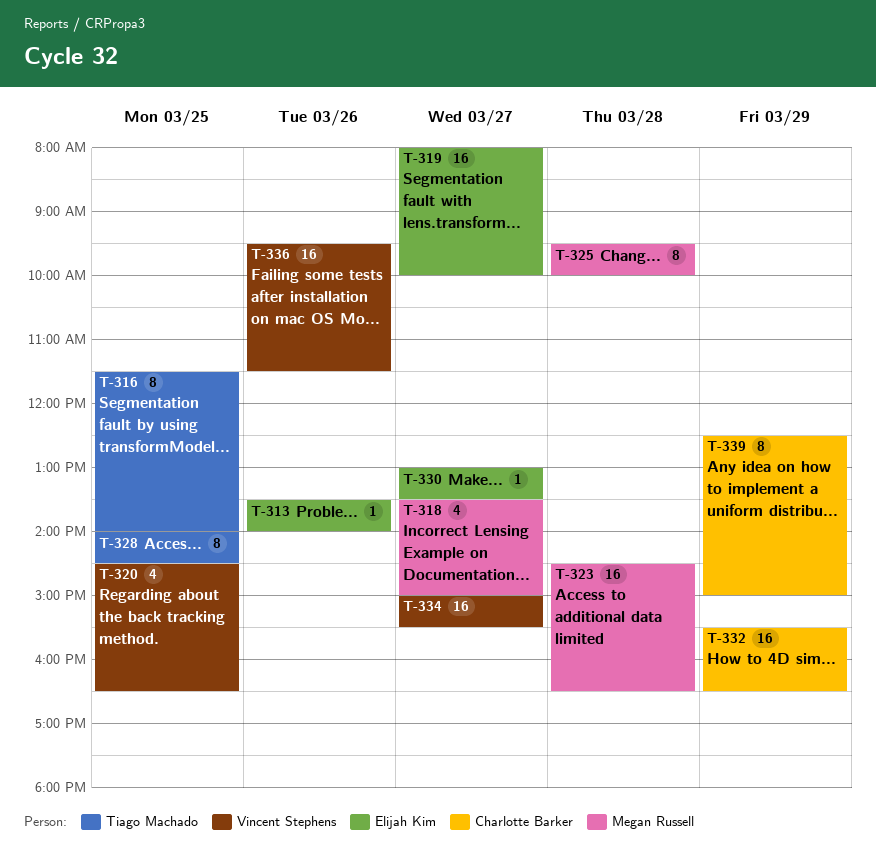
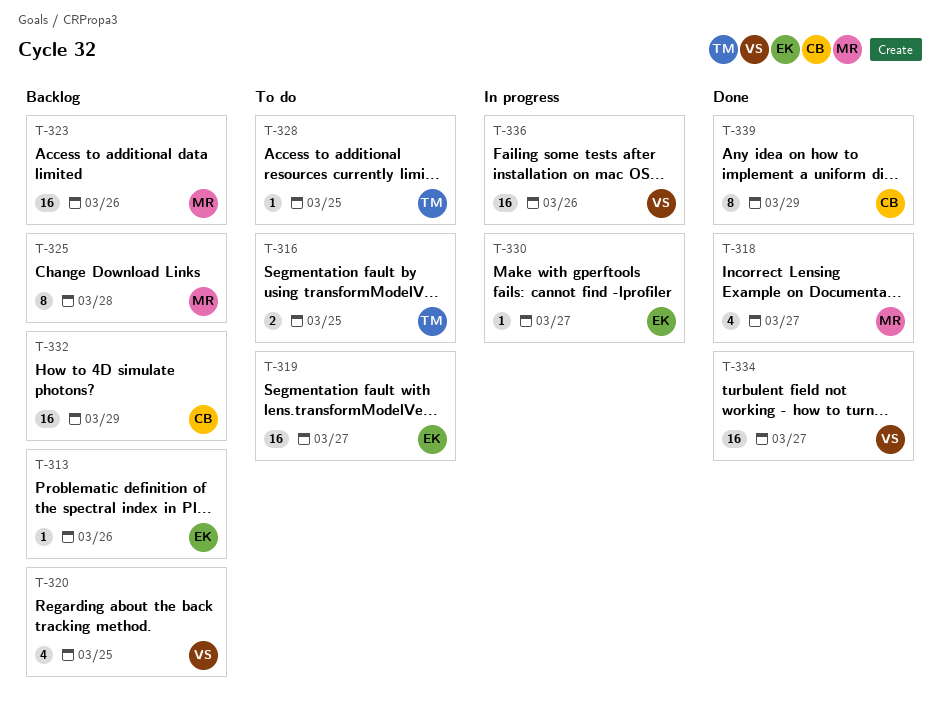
T-316, estimate: 8 -> 2
T-323, day: Mar 28 -> Mar 26
T-328, estimate: 8 -> 1

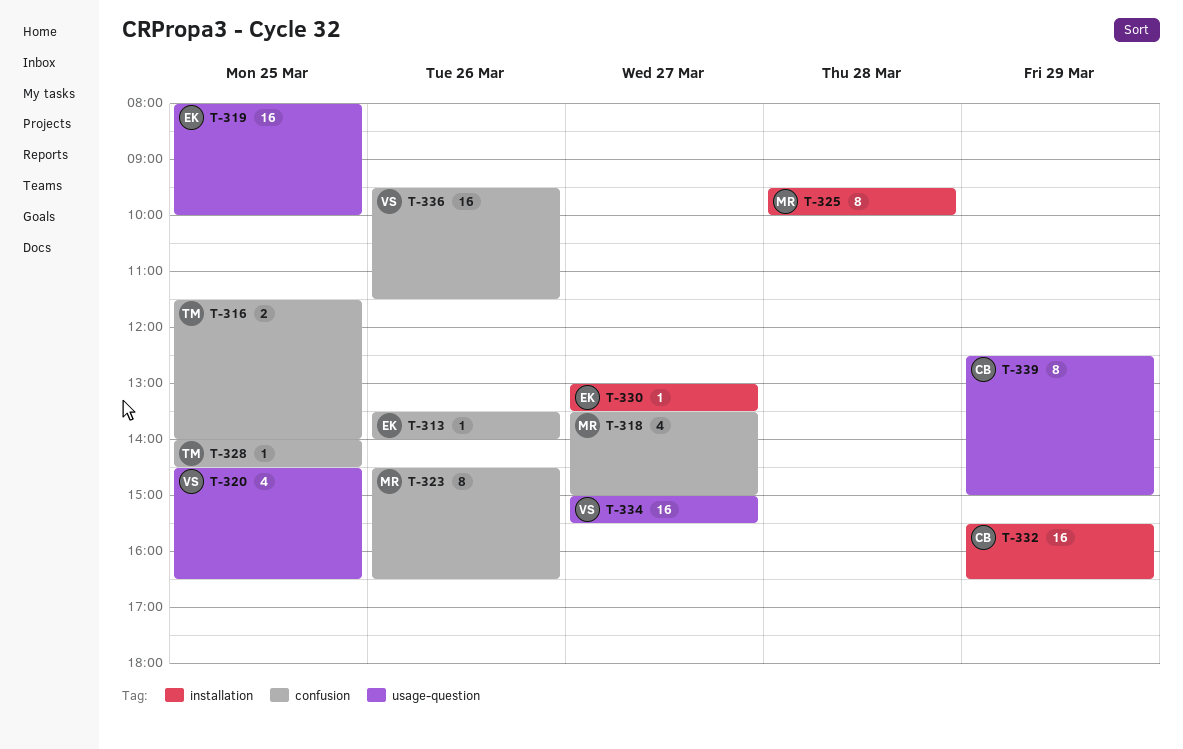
T-319, day: Mar 27 -> Mar 25
T-323, estimate: 16 -> 8

